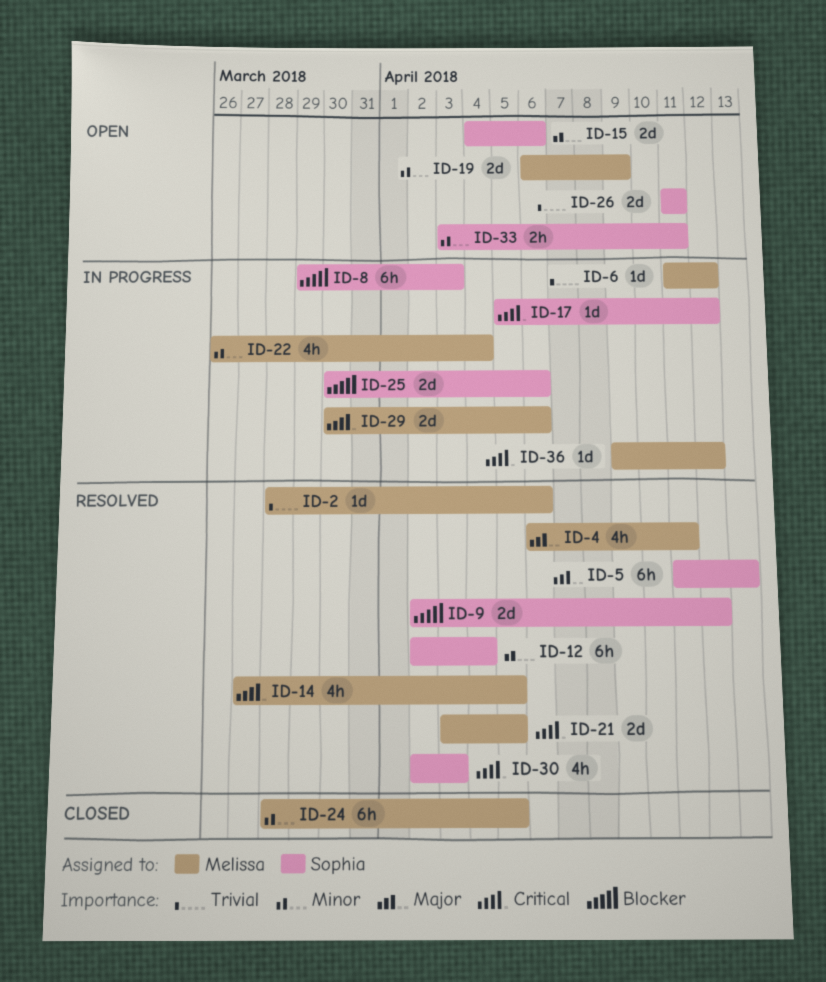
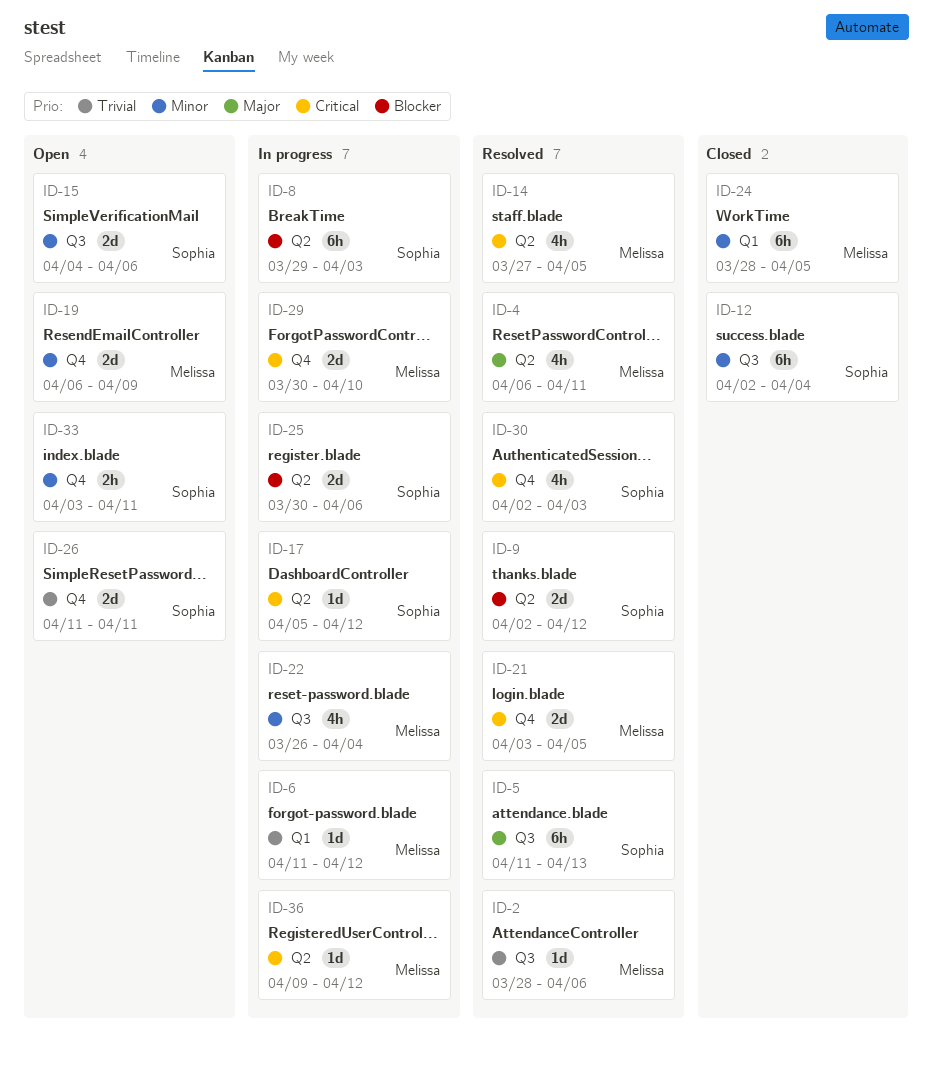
ID-12, status: Resolved -> Closed
ID-29, due: Apr 6 -> Apr 10

